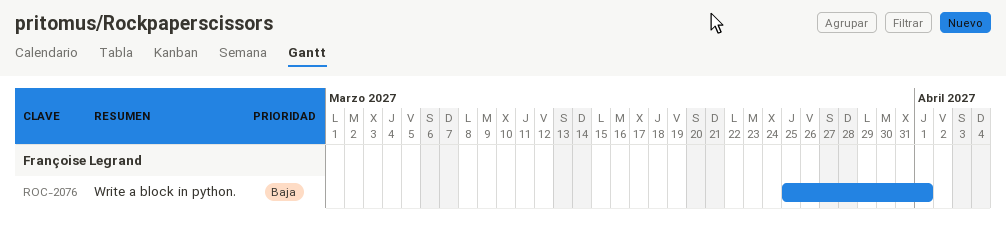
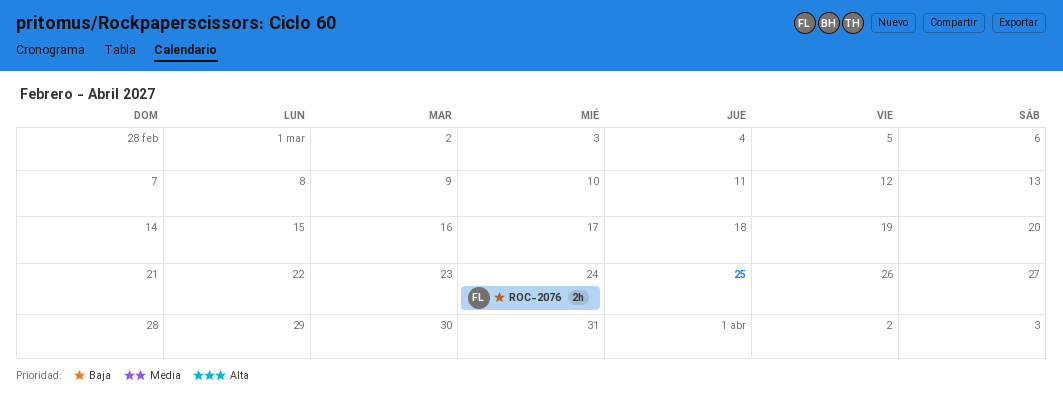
ROC-2076, start: Mar 25 -> Mar 24
ROC-2076, due: Apr 1 -> Mar 24

